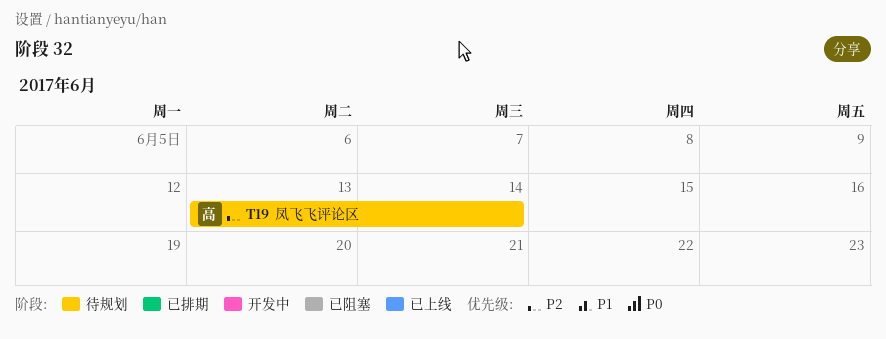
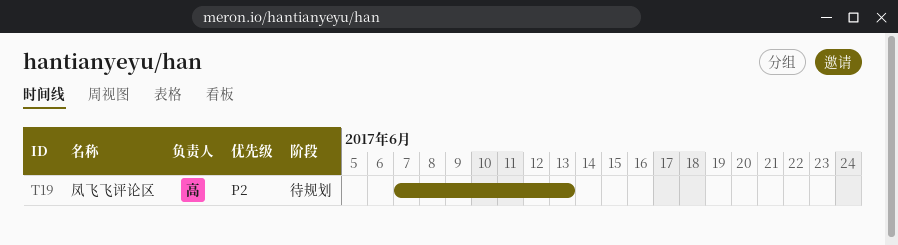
T19, start: Jun 13 -> Jun 7
T19, due: Jun 14 -> Jun 13

